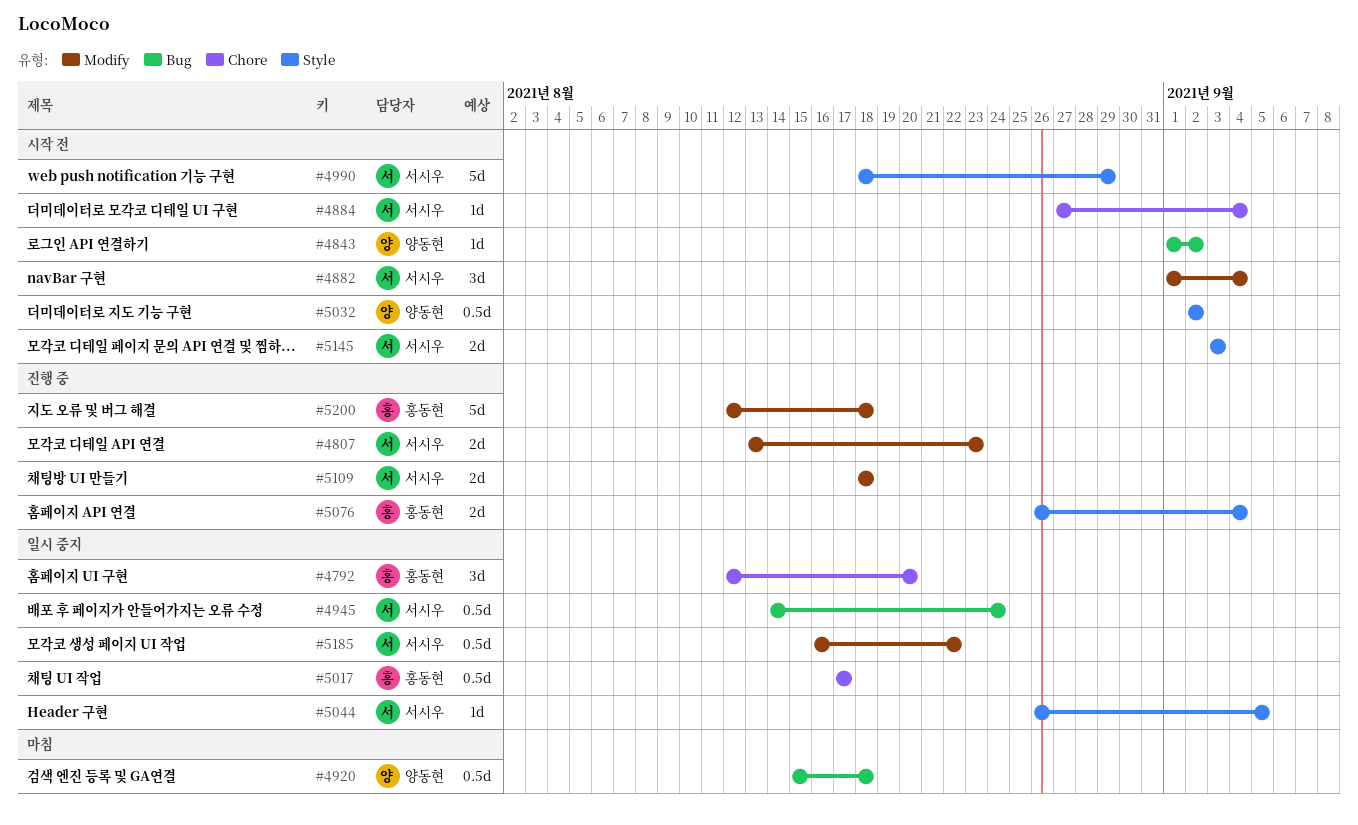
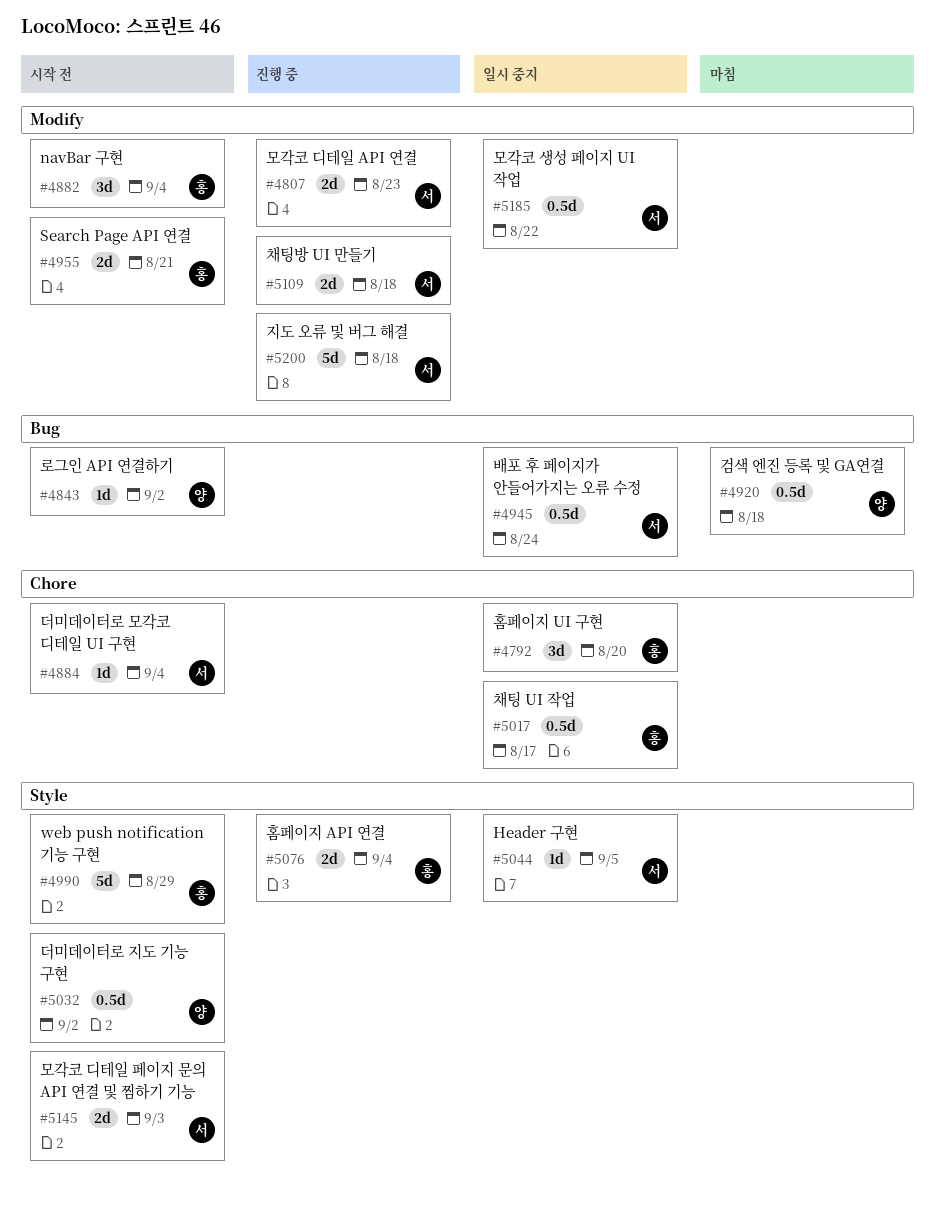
#4882, owner: 서시우 -> 홍동현
#4955: none -> present
#4990, owner: 서시우 -> 홍동현
#5200, owner: 홍동현 -> 서시우

